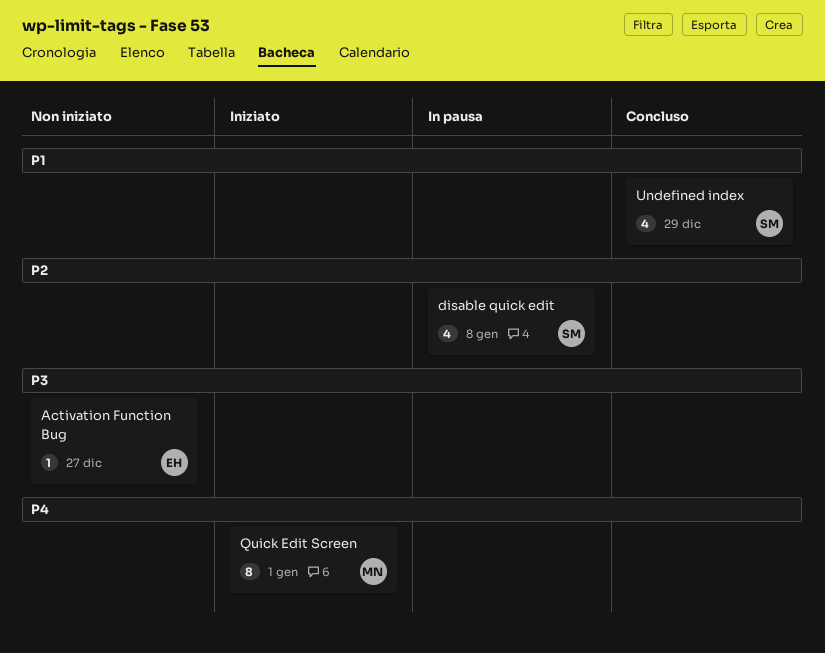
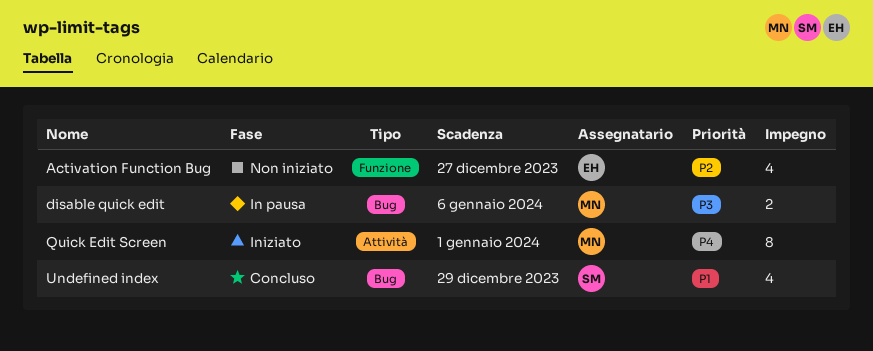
Activation Function Bug, priority: P3 -> P2
Activation Function Bug, estimate: 1 -> 4
disable quick edit, owner: SM -> MN
disable quick edit, priority: P2 -> P3
disable quick edit, estimate: 4 -> 2
disable quick edit, due: Jan 8 -> Jan 6

